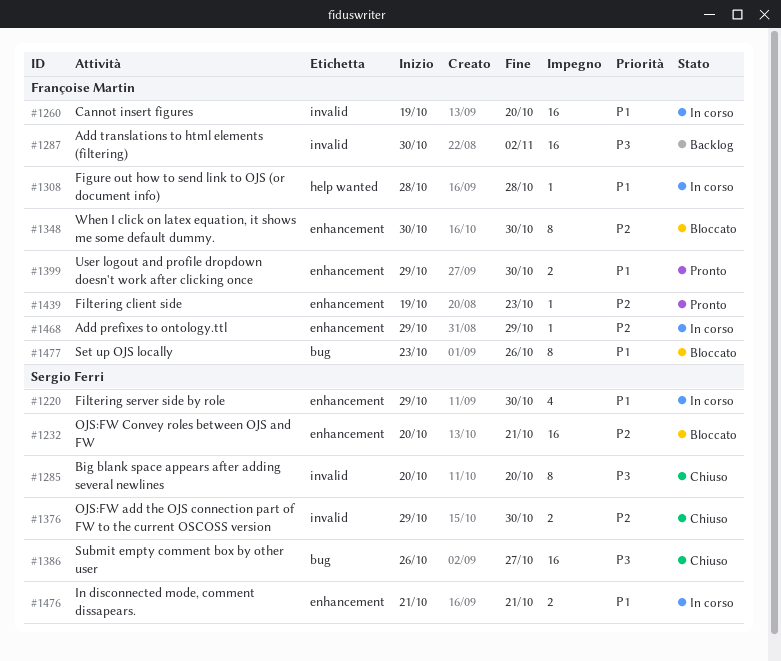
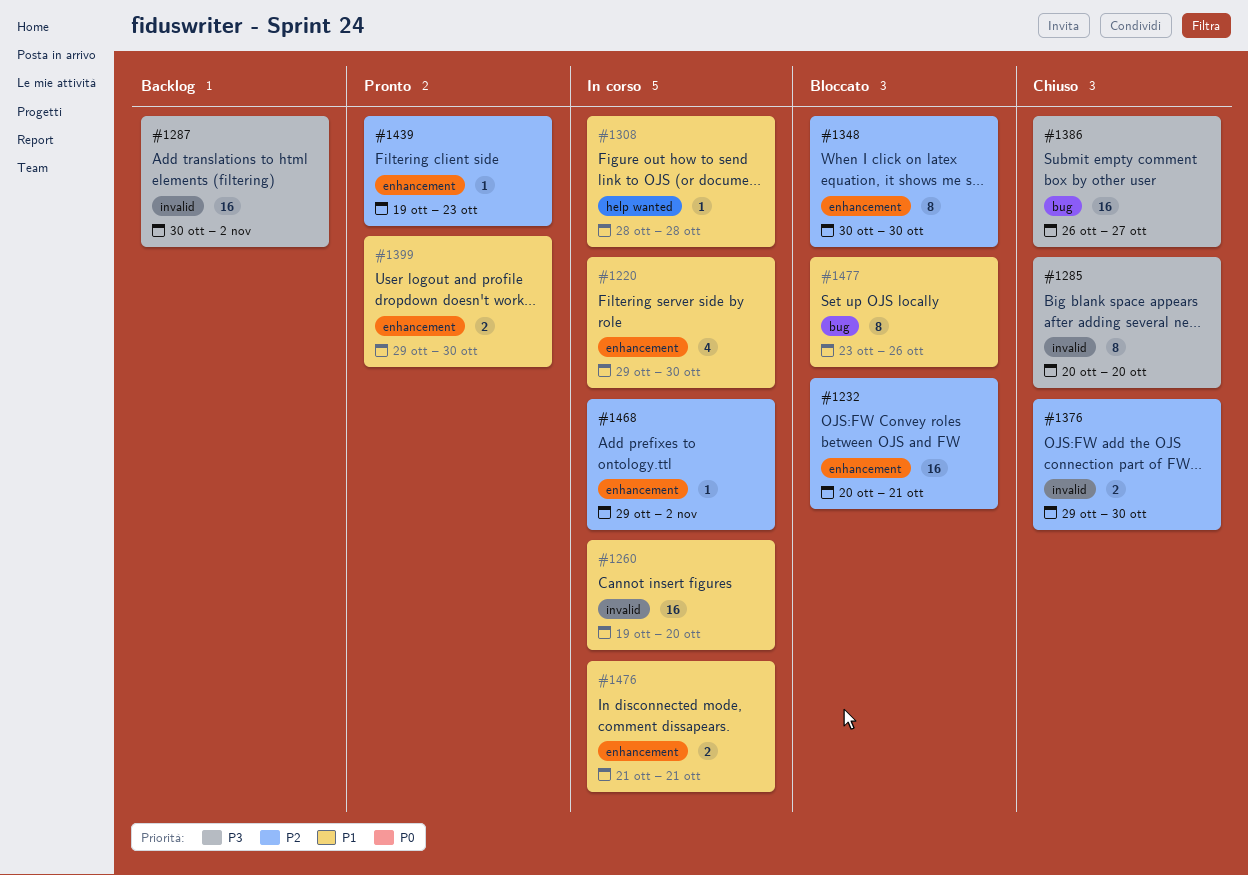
#1468, due: Oct 29 -> Nov 2

